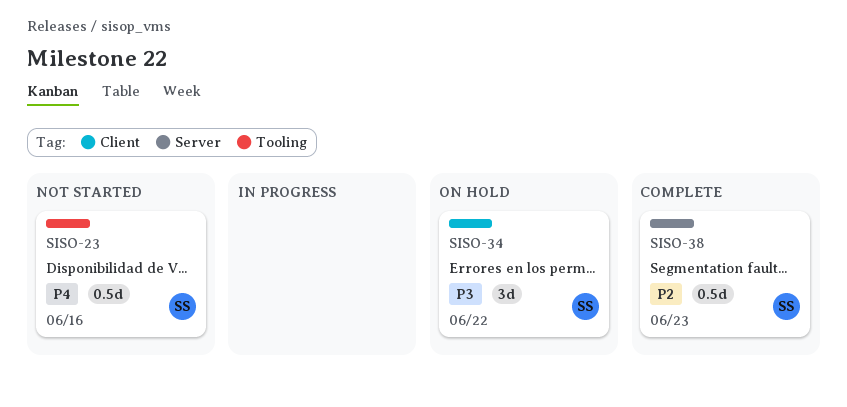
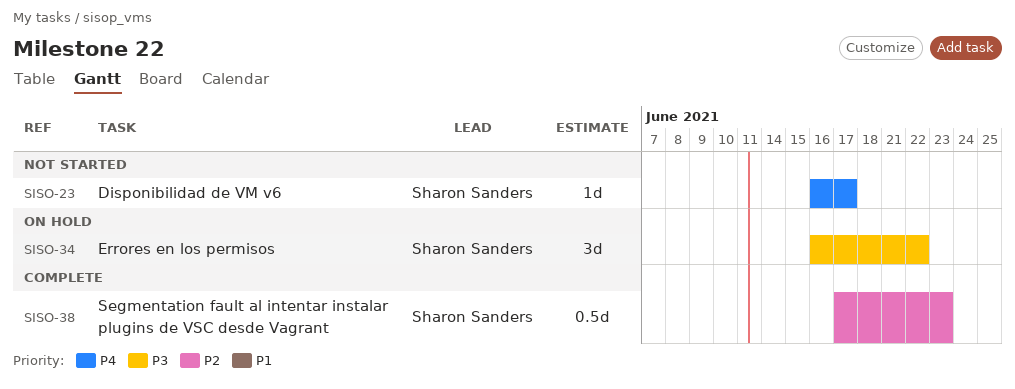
SISO-23, estimate: 0.5d -> 1d
SISO-23, due: Jun 16 -> Jun 17

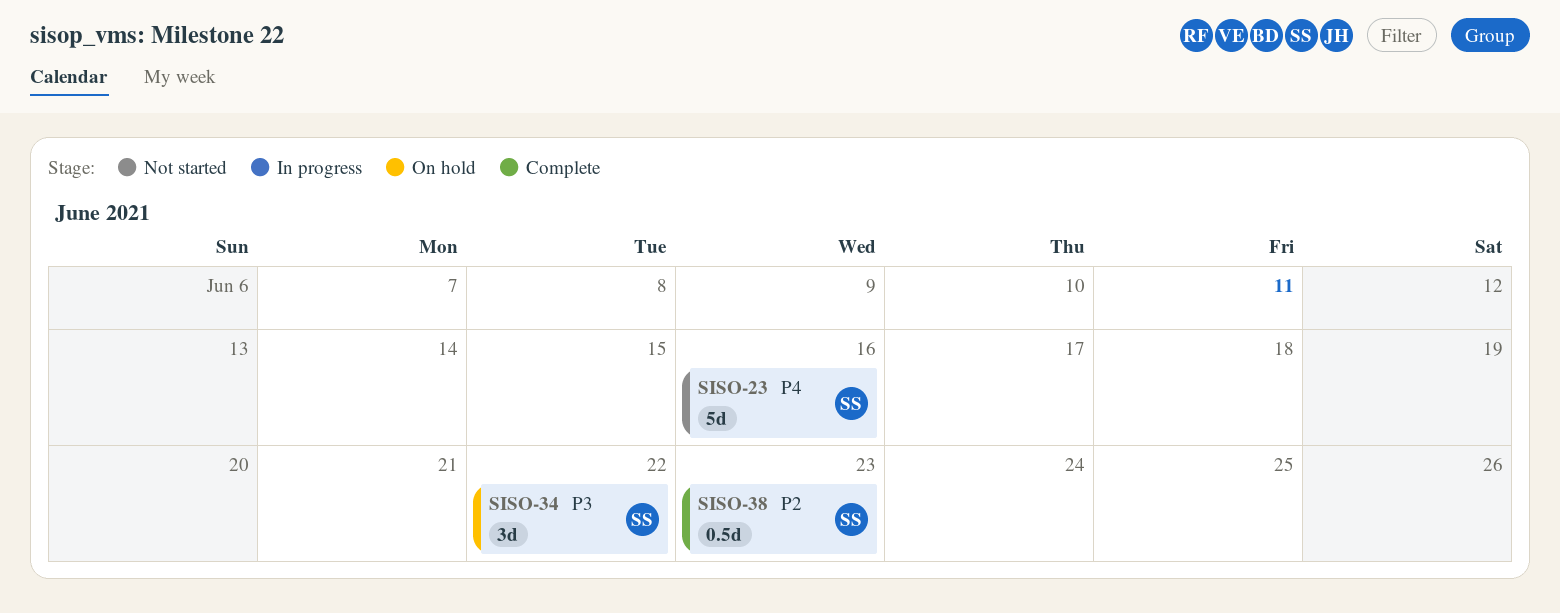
SISO-23, estimate: 1d -> 5d
SISO-23, due: Jun 17 -> Jun 16

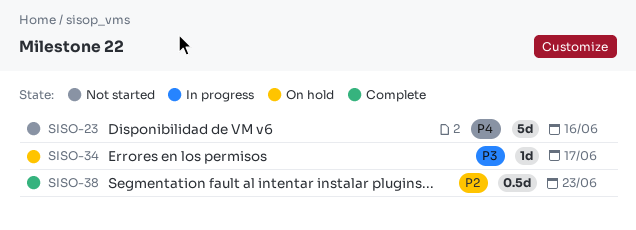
SISO-34, estimate: 3d -> 1d
SISO-34, due: Jun 22 -> Jun 17

